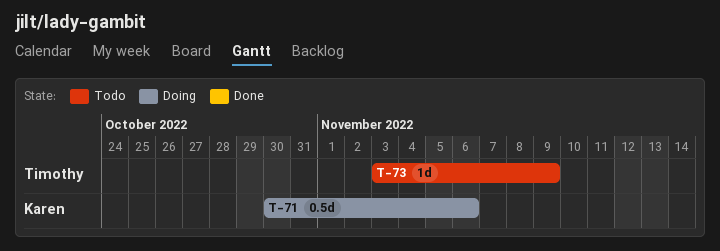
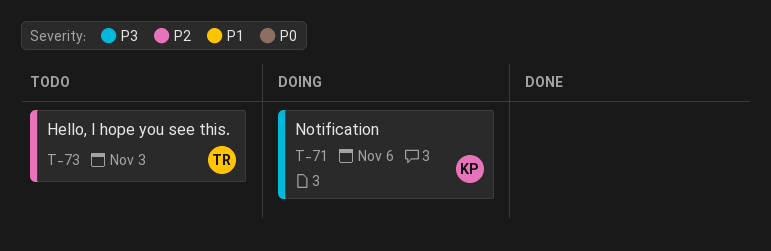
T-73, due: Nov 9 -> Nov 3

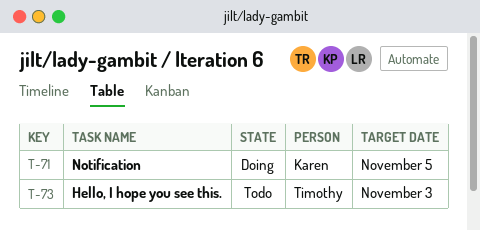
T-71, due: Nov 6 -> Nov 5

